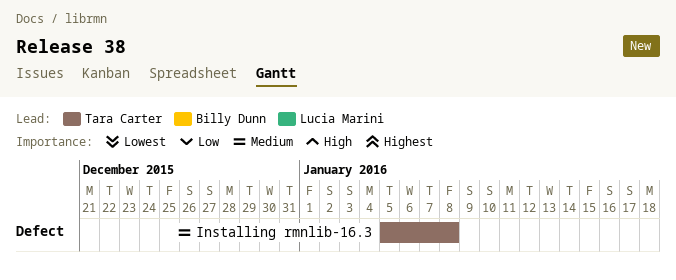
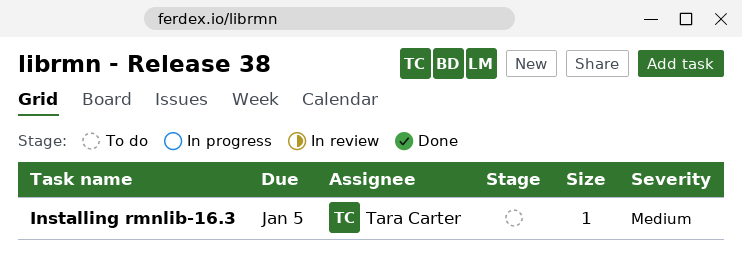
Installing rmnlib-16.3, due: Jan 8 -> Jan 5

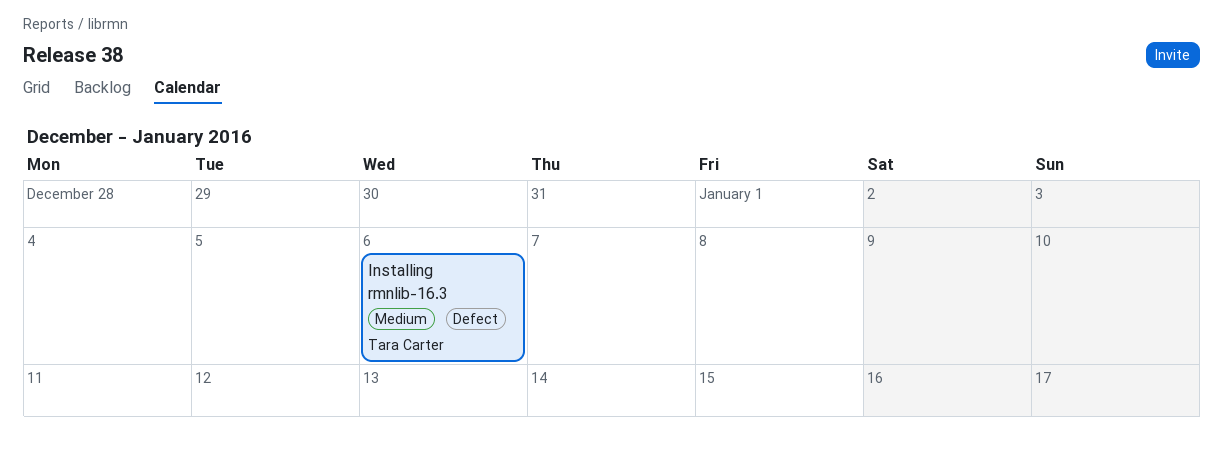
Installing rmnlib-16.3, due: Jan 5 -> Jan 6

